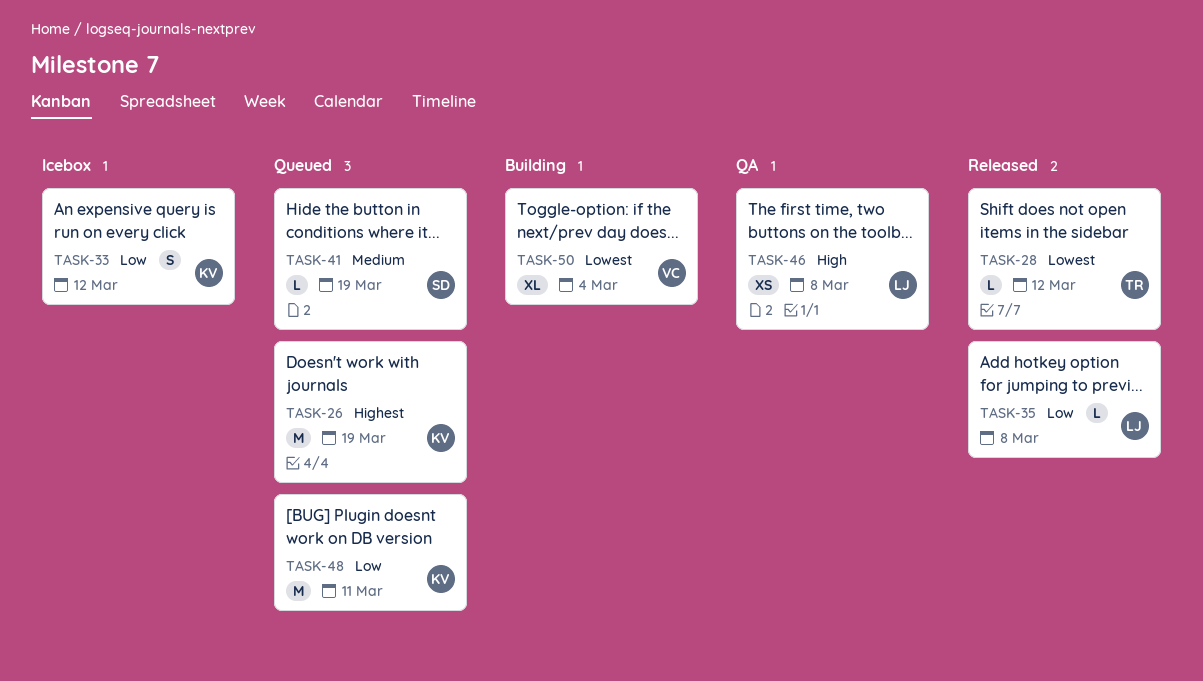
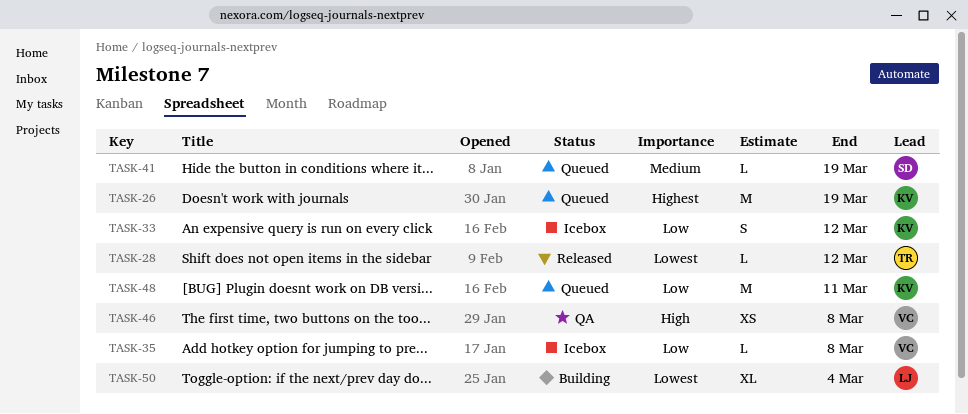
TASK-35, status: Released -> Icebox
TASK-35, owner: LJ -> VC
TASK-46, owner: LJ -> VC
TASK-50, owner: VC -> LJ

